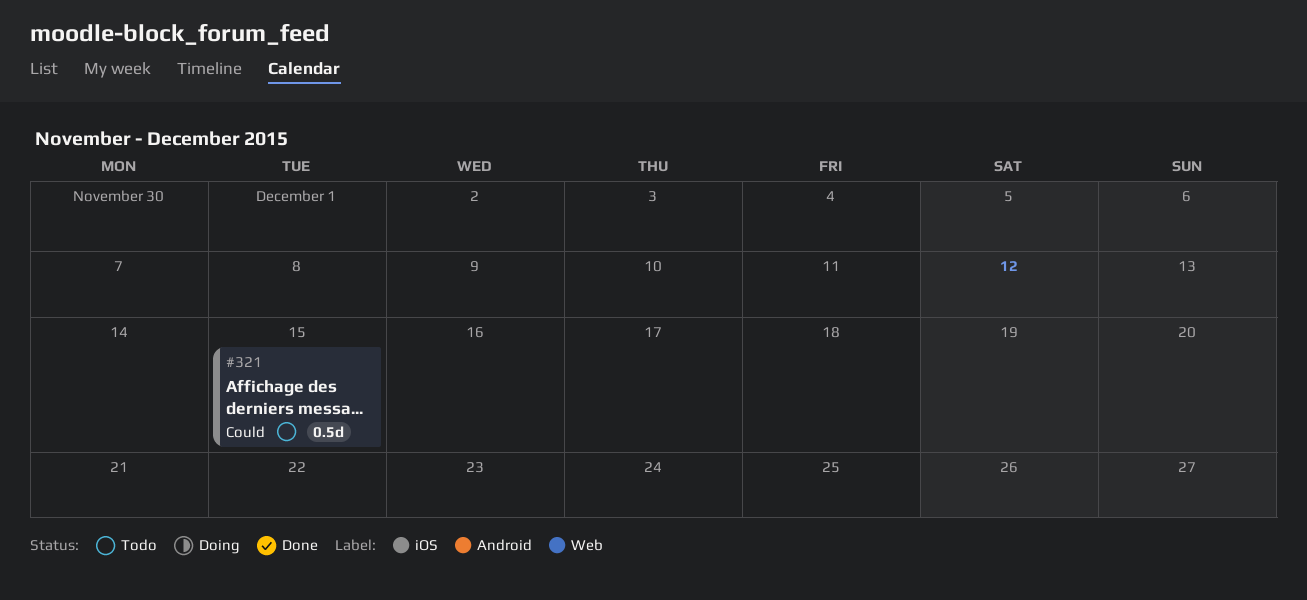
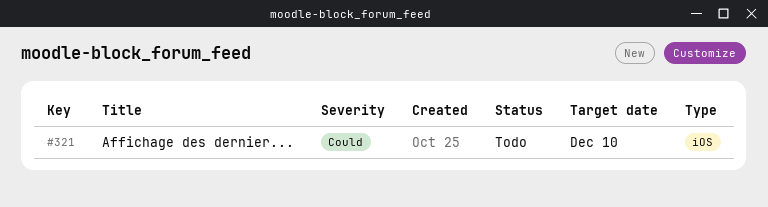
#321, due: Dec 15 -> Dec 10

